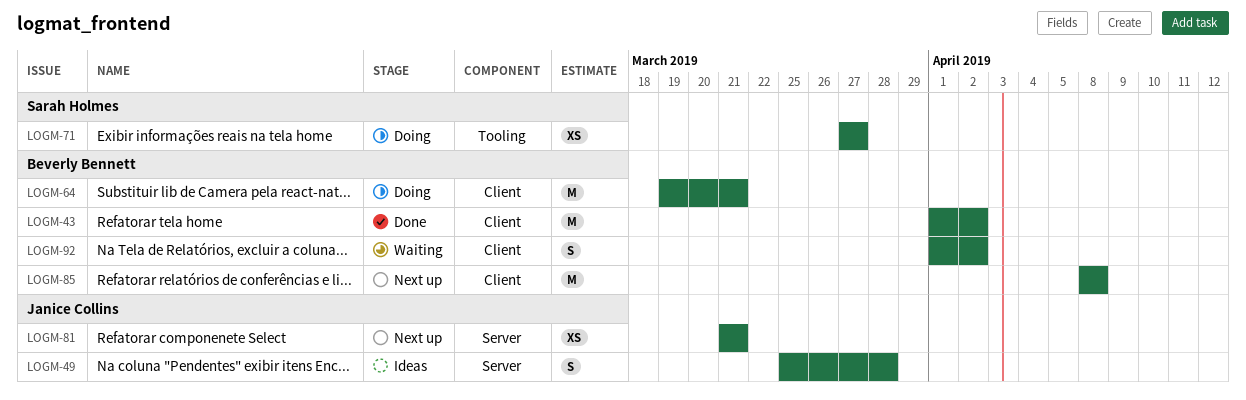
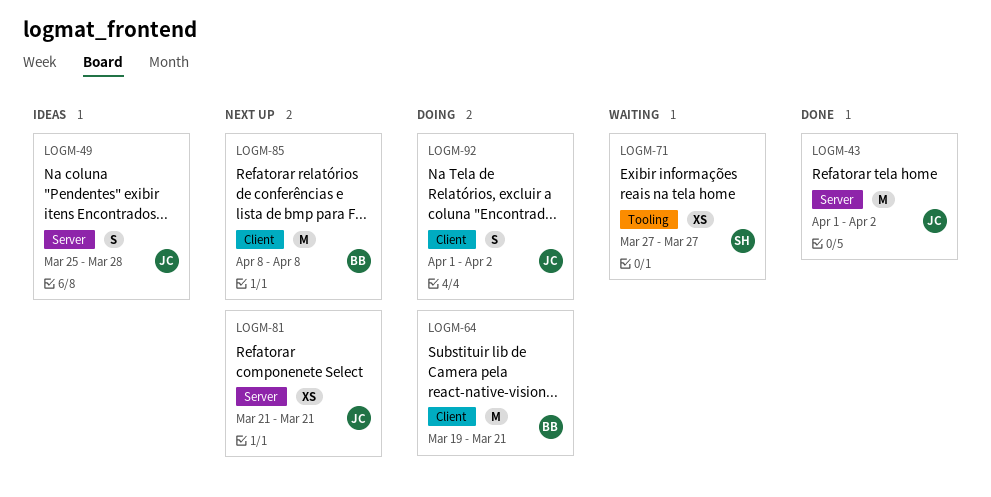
LOGM-43, owner: Beverly Bennett -> Janice Collins
LOGM-43, label: Client -> Server
LOGM-71, status: Doing -> Waiting
LOGM-92, status: Waiting -> Doing
LOGM-92, owner: Beverly Bennett -> Janice Collins

